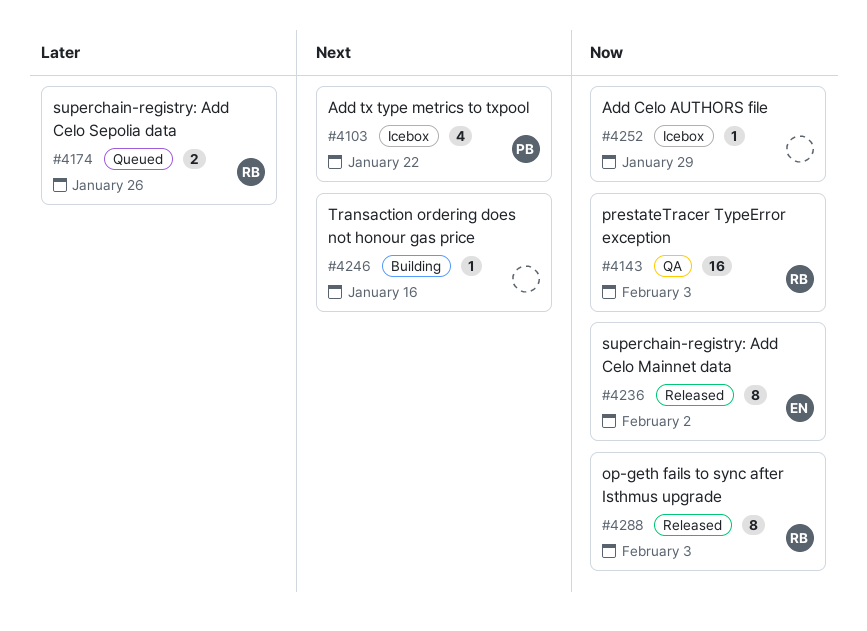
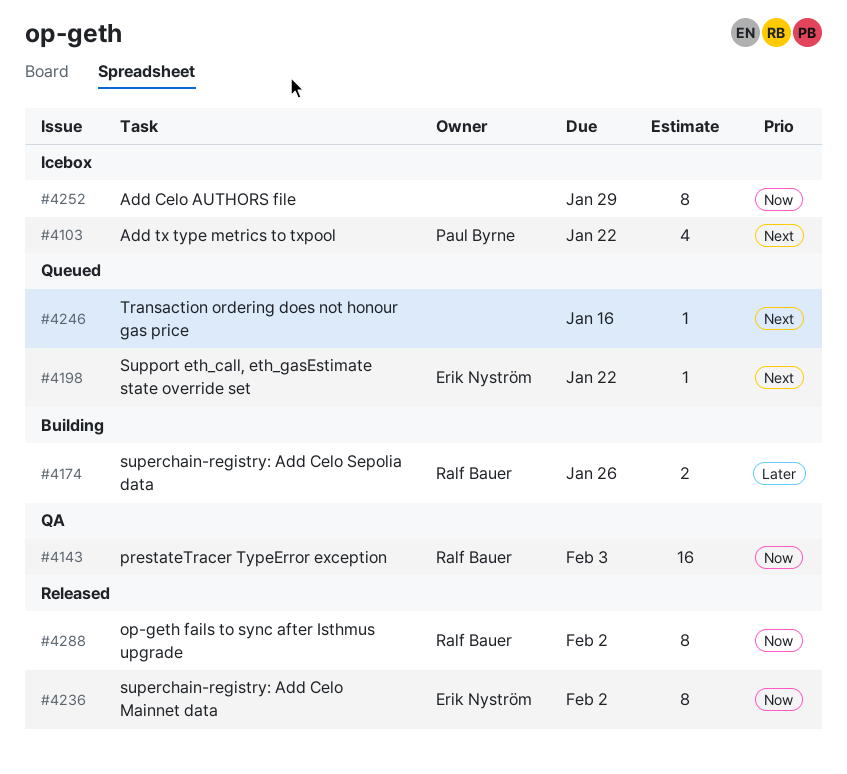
#4174, status: Queued -> Building
#4198: none -> present
#4246, status: Building -> Queued
#4252, estimate: 1 -> 8
#4288, due: Feb 3 -> Feb 2

